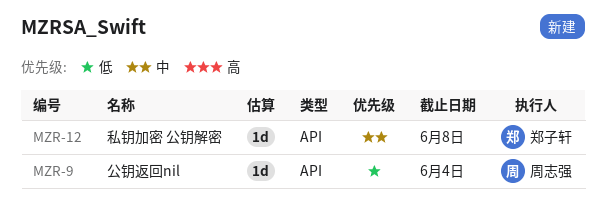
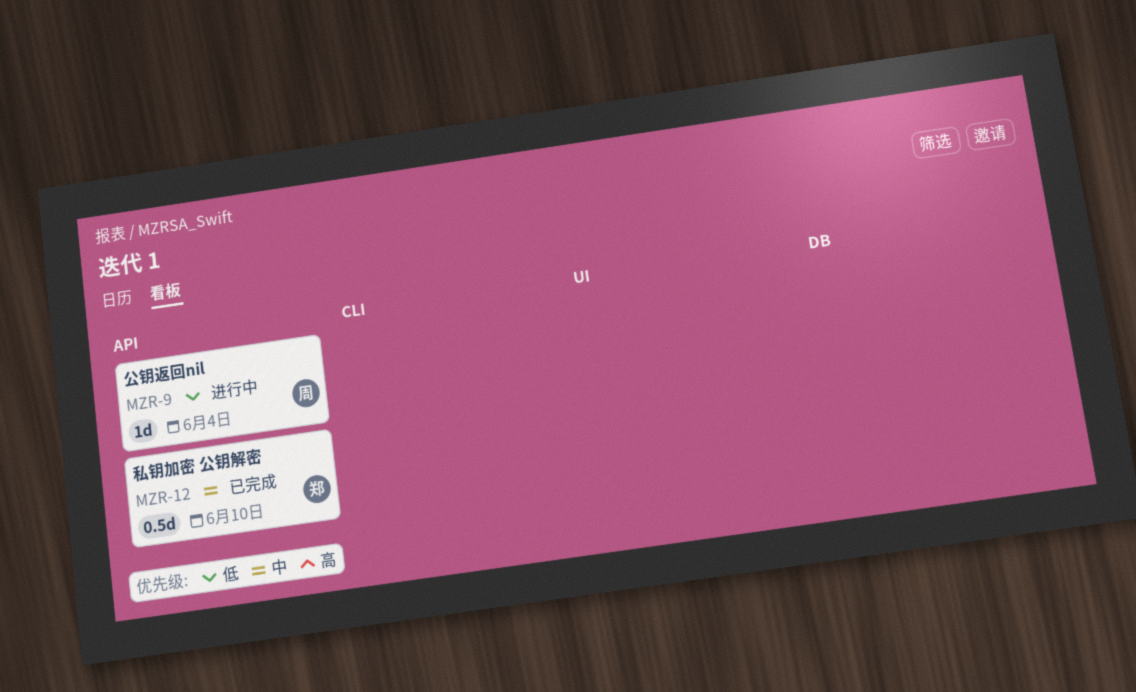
MZR-12, estimate: 1d -> 0.5d
MZR-12, due: Jun 8 -> Jun 10

